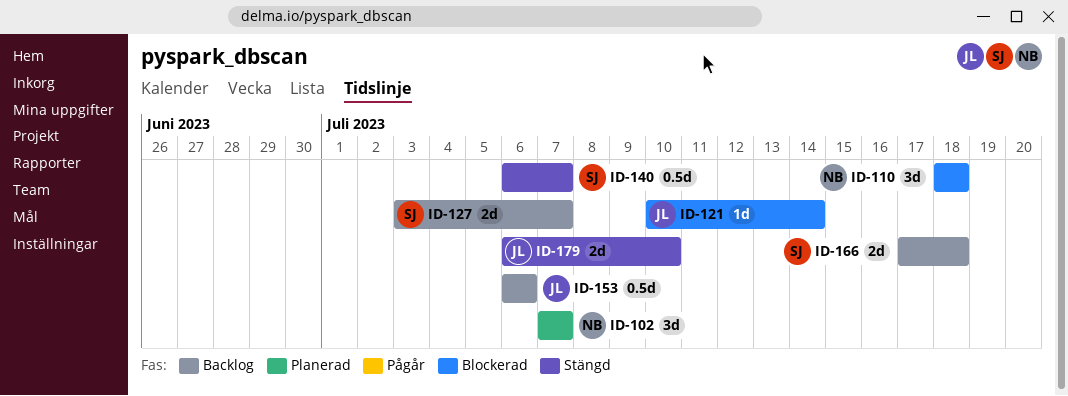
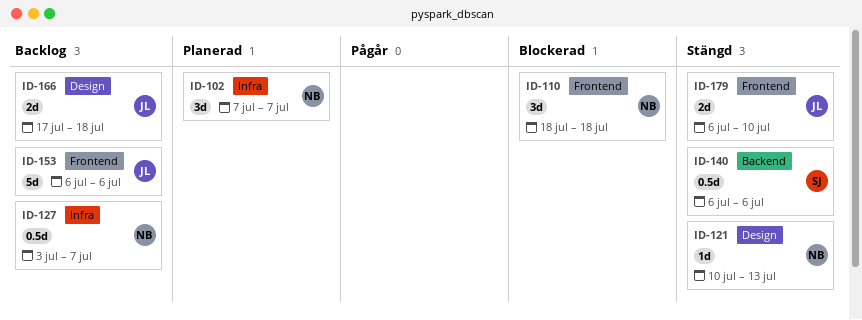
ID-121, status: Blockerad -> Stängd
ID-121, owner: JL -> NB
ID-121, due: Jul 14 -> Jul 13
ID-127, owner: SJ -> NB
ID-127, estimate: 2d -> 0.5d
ID-140, due: Jul 7 -> Jul 6
ID-153, estimate: 0.5d -> 5d
ID-166, owner: SJ -> JL

